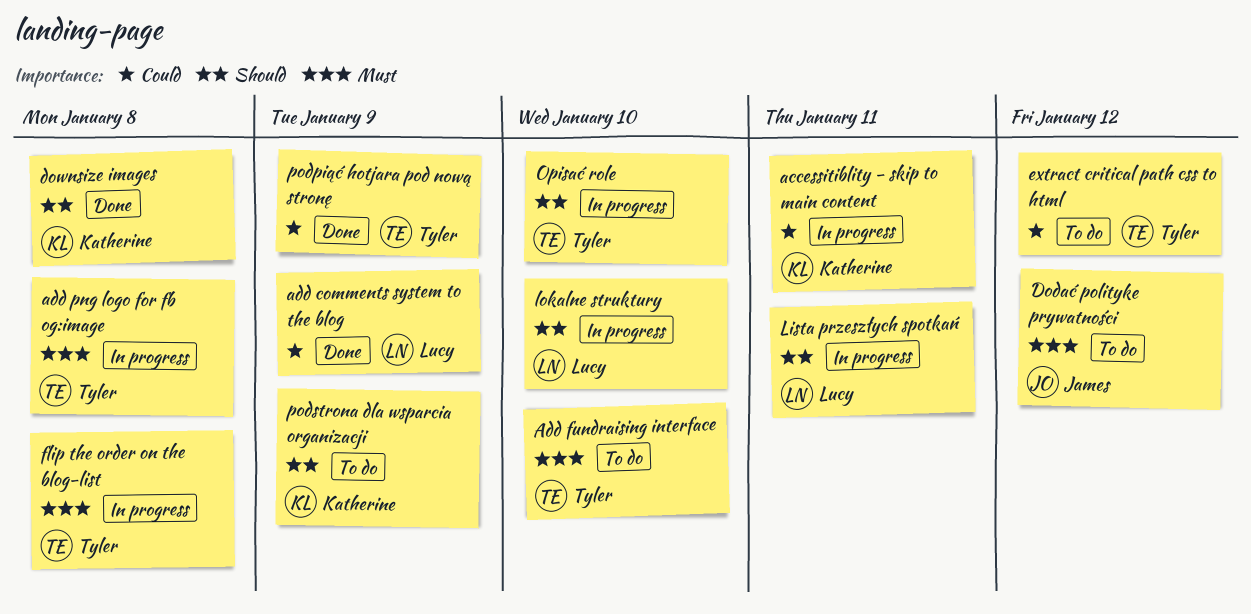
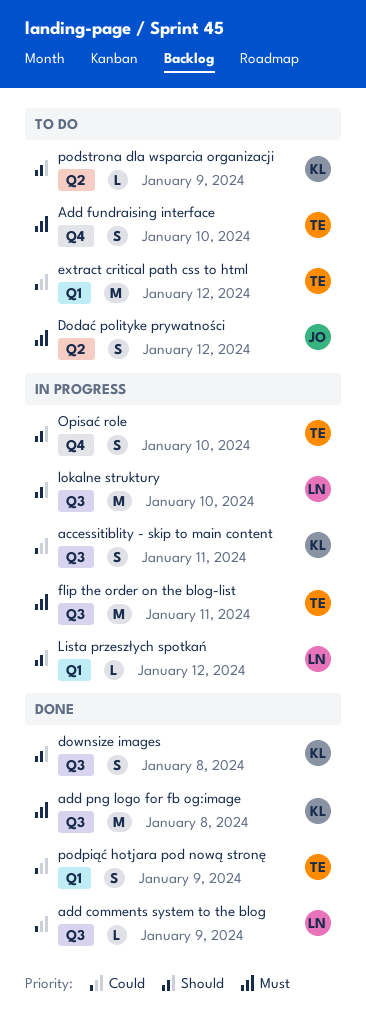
add png logo for fb og:image, status: In progress -> Done
add png logo for fb og:image, owner: Tyler -> Katherine
flip the order on the blog-list, due: Jan 8 -> Jan 11
Lista przeszłych spotkań, due: Jan 11 -> Jan 12

